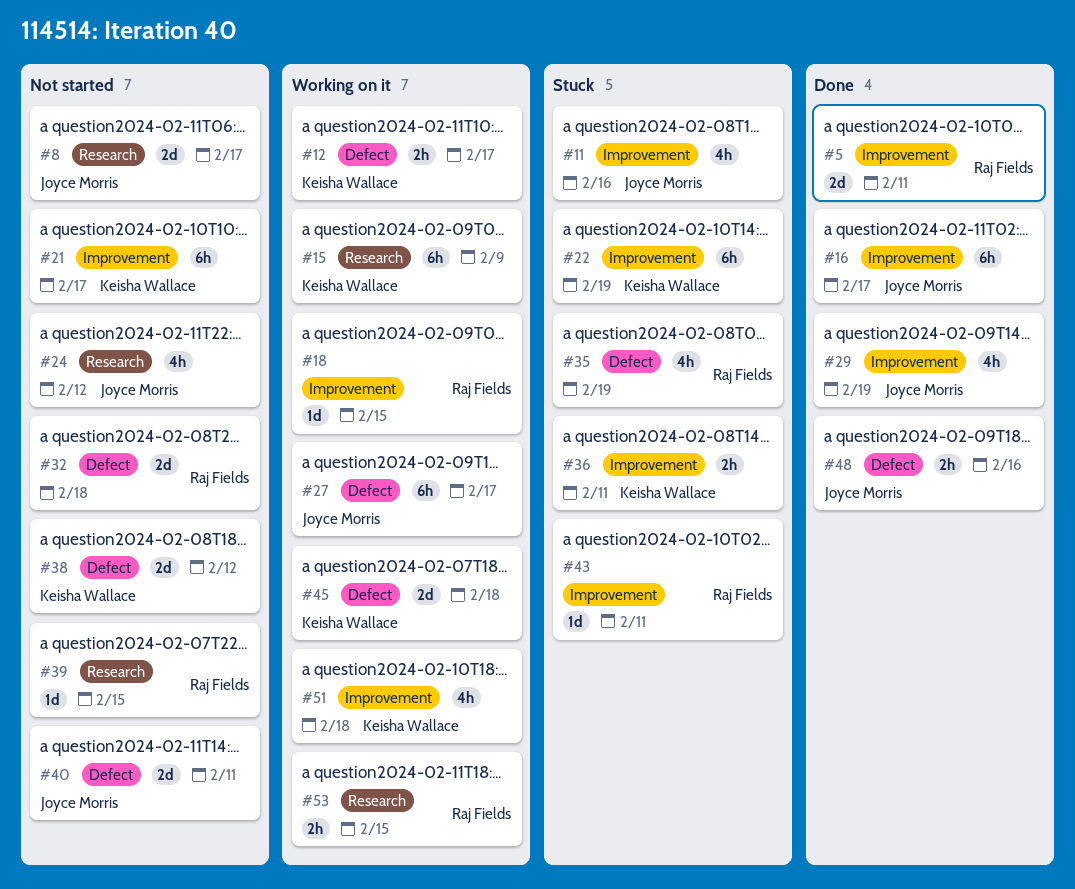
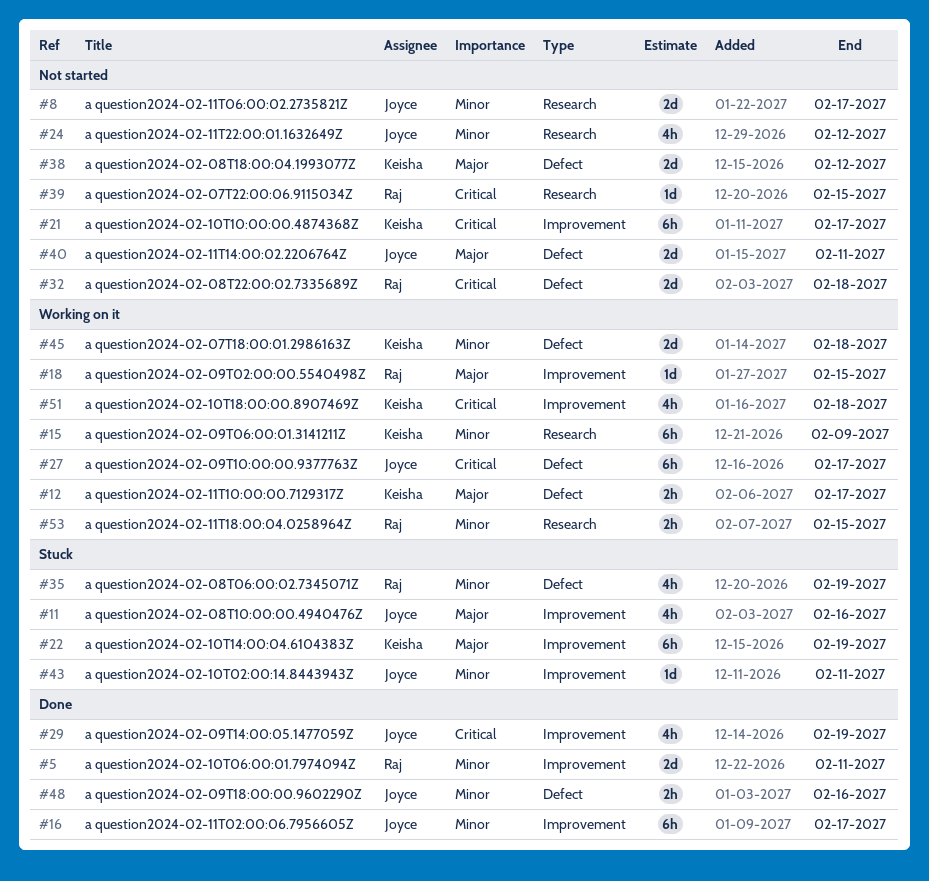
#36: present -> none
#43, owner: Raj Fields -> Joyce Morris

